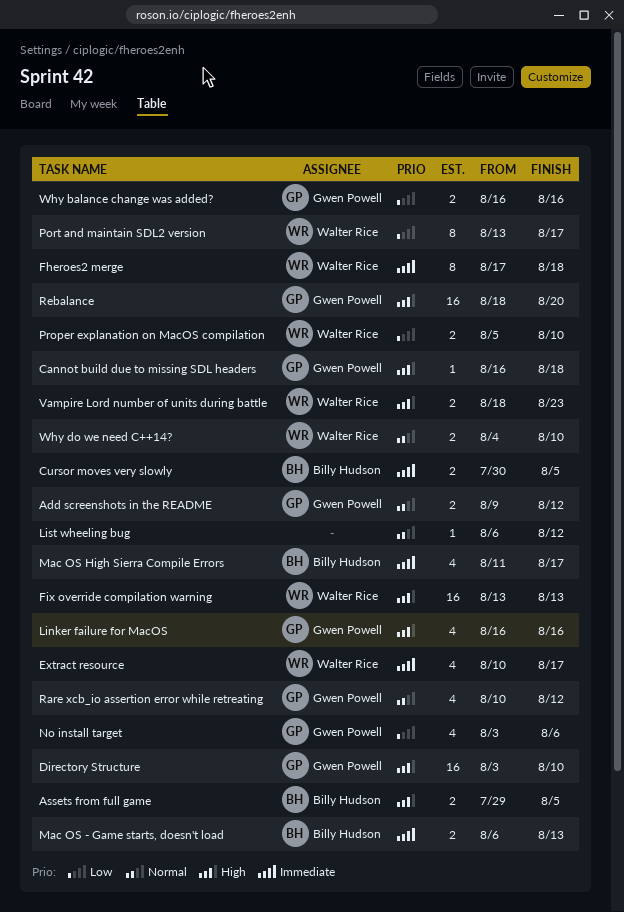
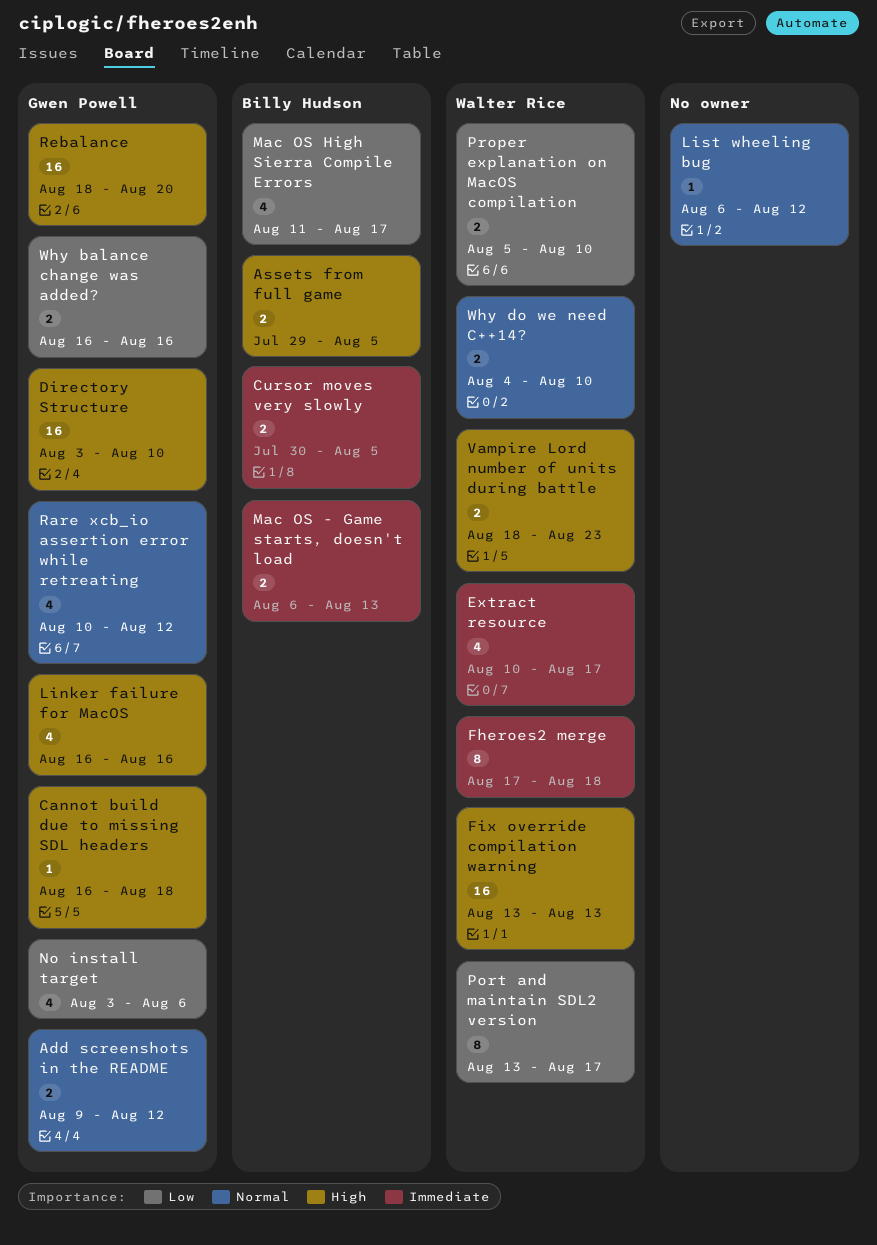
Mac OS High Sierra Compile Errors, priority: Immediate -> Low

